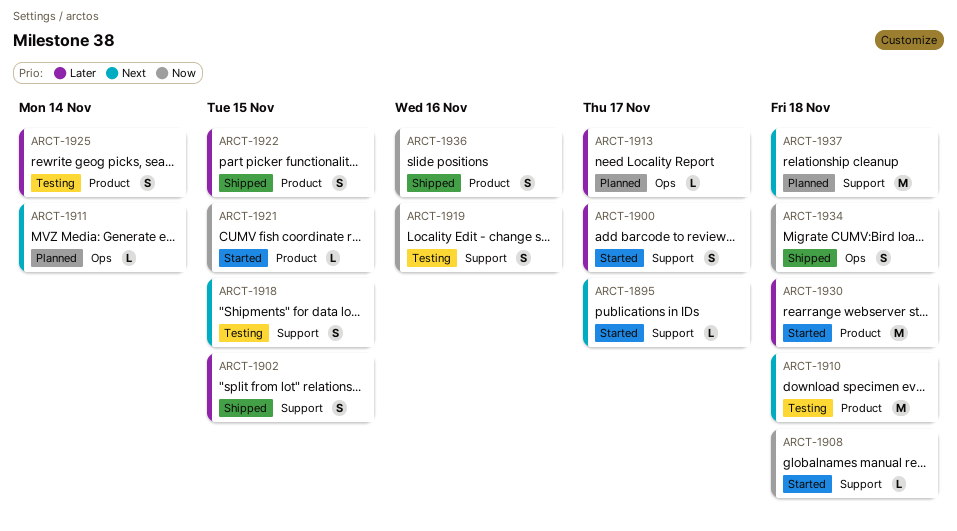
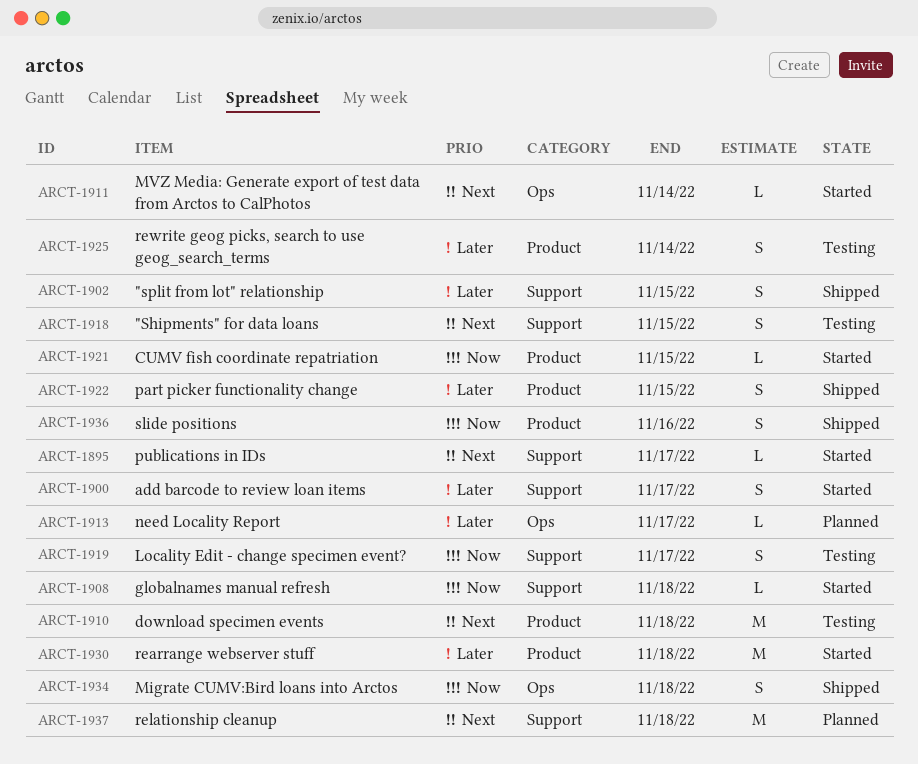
ARCT-1911, status: Planned -> Started
ARCT-1919, due: Nov 16 -> Nov 17

